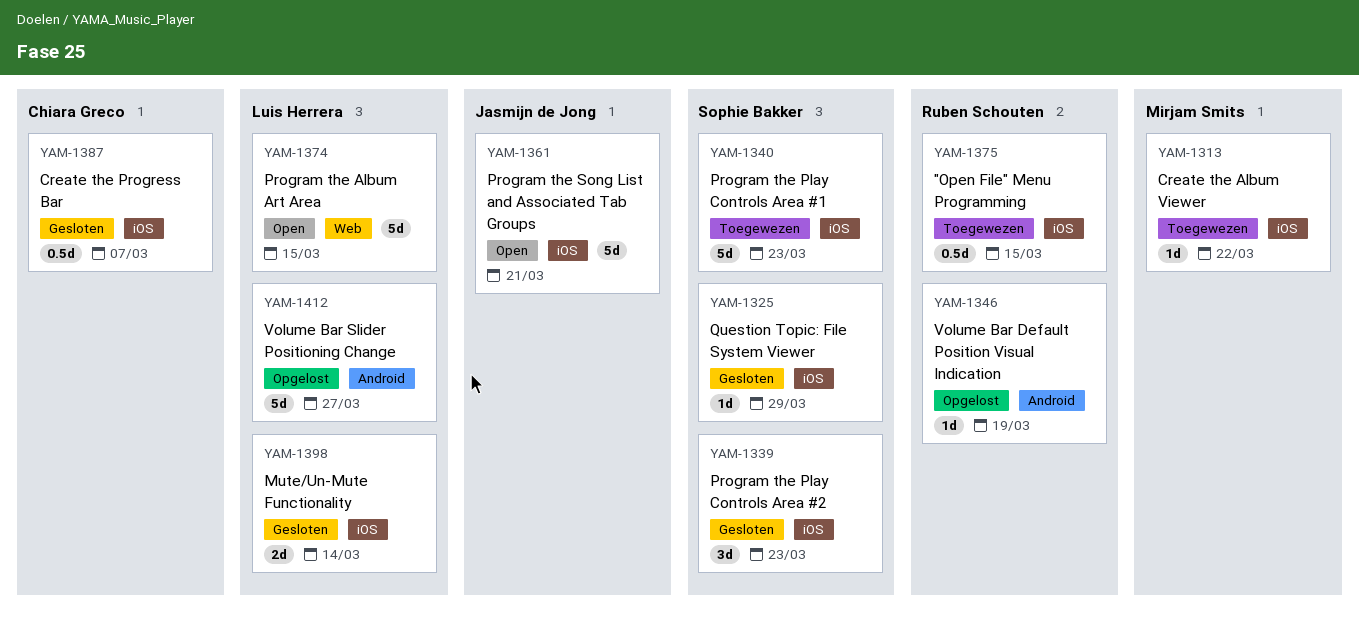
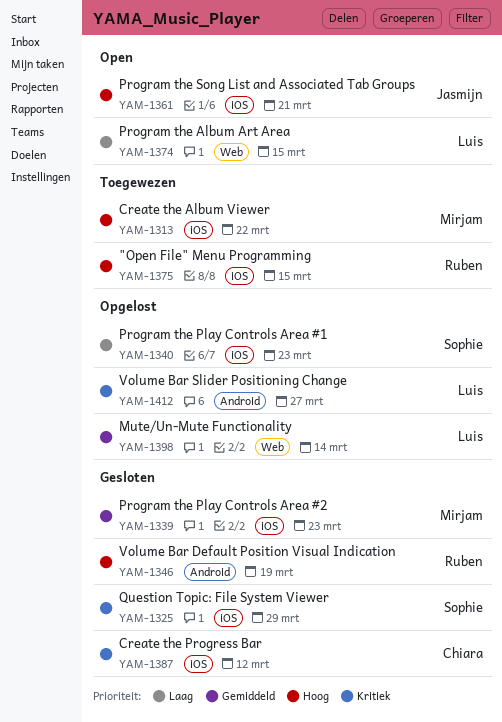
YAM-1339, owner: Sophie Bakker -> Mirjam Smits
YAM-1340, status: Toegewezen -> Opgelost
YAM-1346, status: Opgelost -> Gesloten
YAM-1387, due: Mar 7 -> Mar 12
YAM-1398, status: Gesloten -> Opgelost
YAM-1398, label: iOS -> Web

